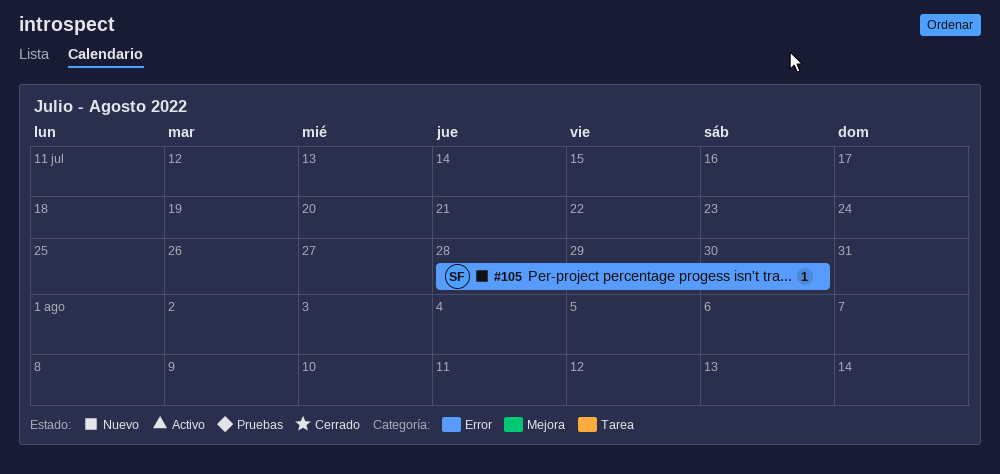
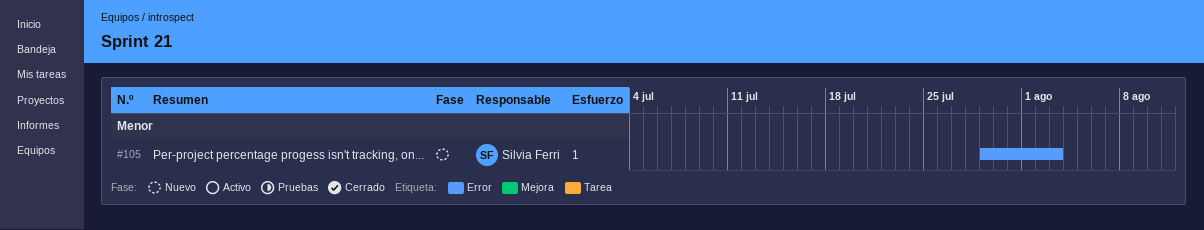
#105, start: Jul 28 -> Jul 29
#105, due: Jul 30 -> Aug 3

